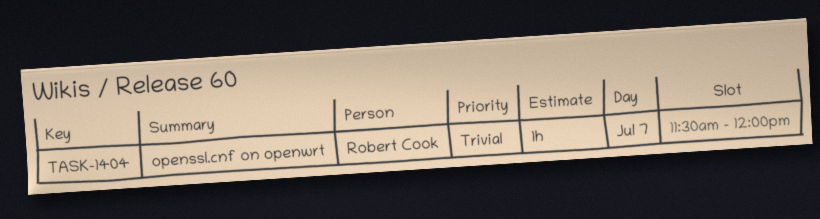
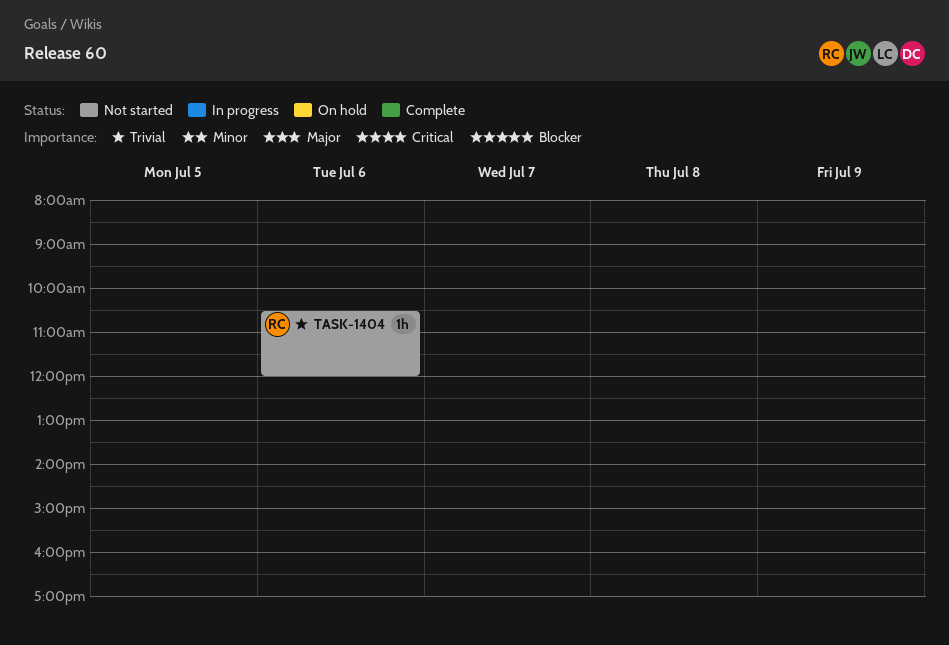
TASK-1404, day: Jul 7 -> Jul 6
TASK-1404, begins: 11:30 -> 10:30

